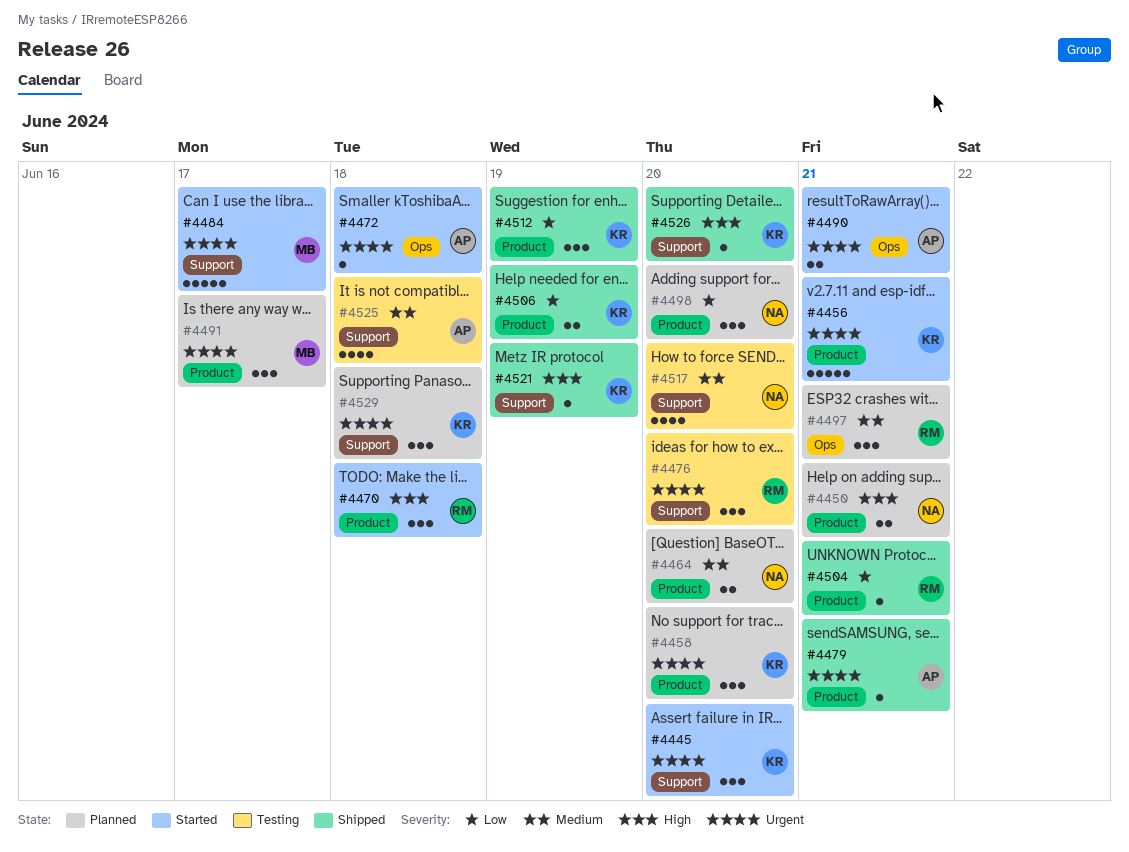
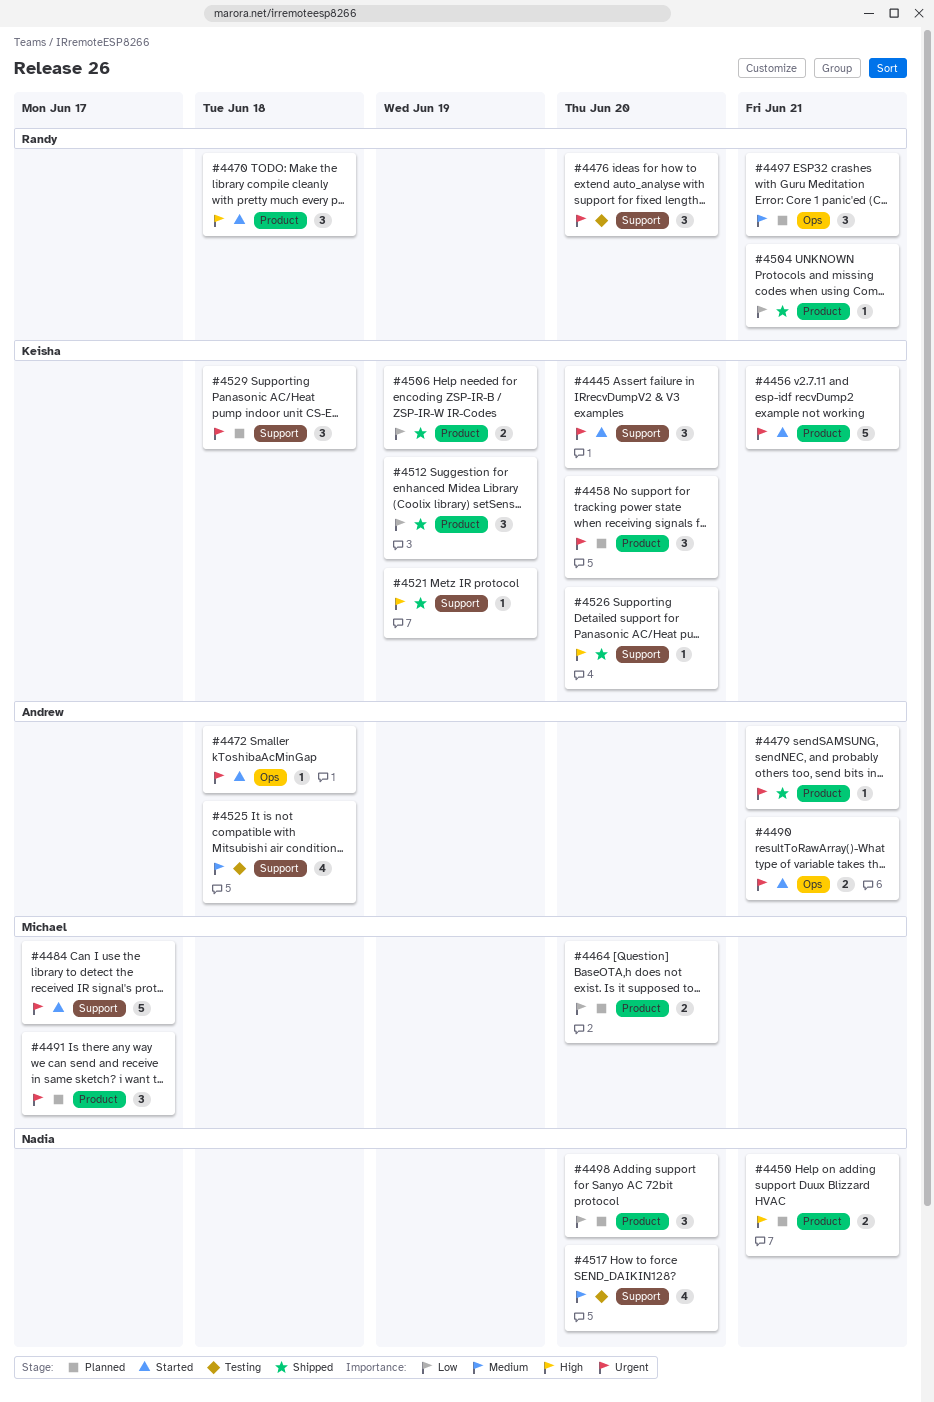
#4464, owner: Nadia -> Michael
#4464, priority: Medium -> Low

